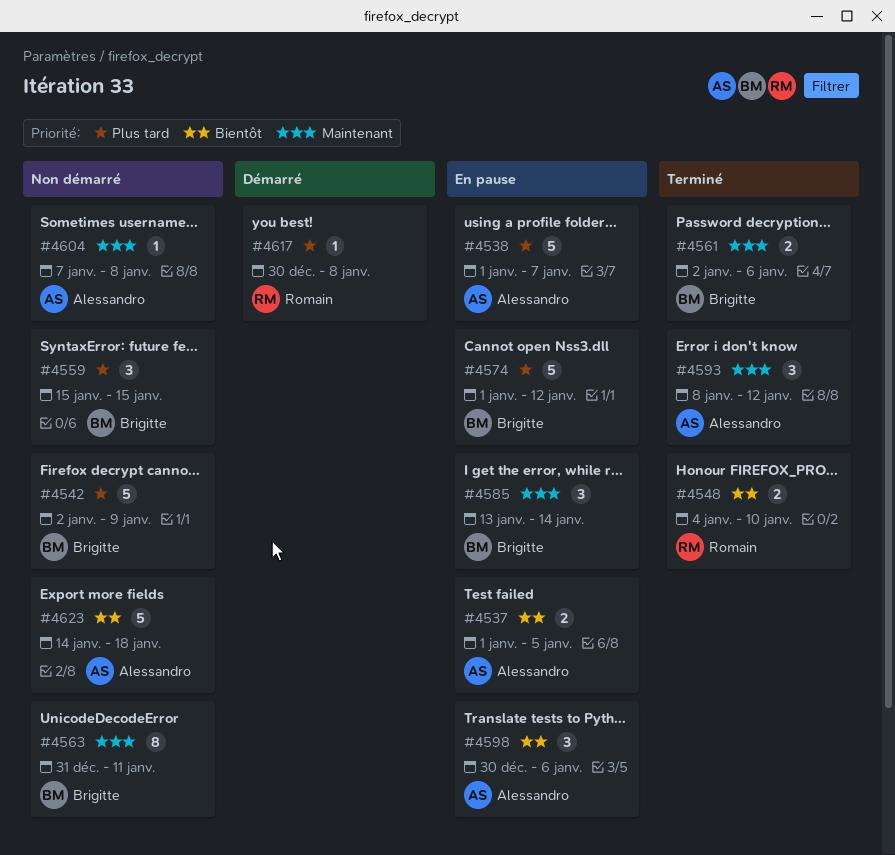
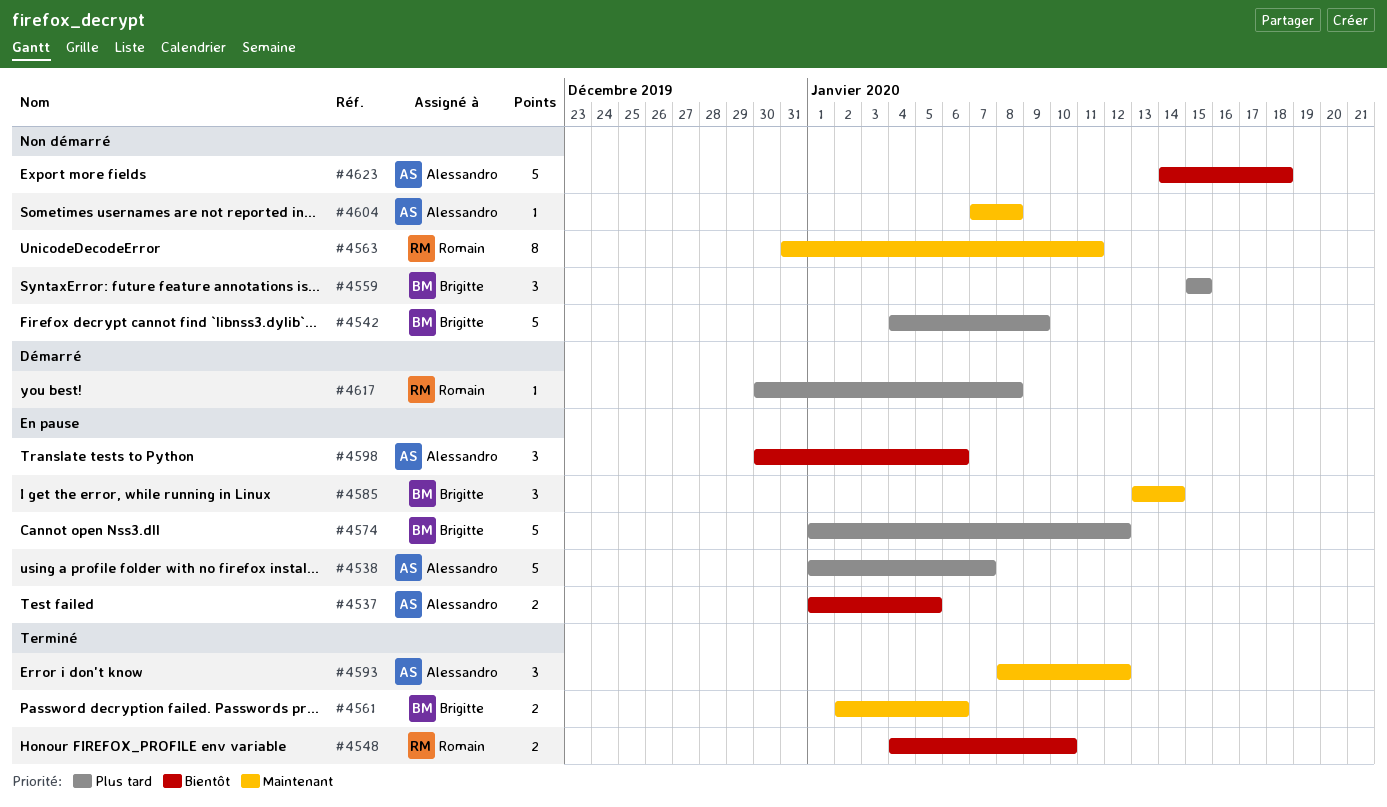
#4542, start: Jan 2 -> Jan 4
#4563, owner: Brigitte -> Romain

